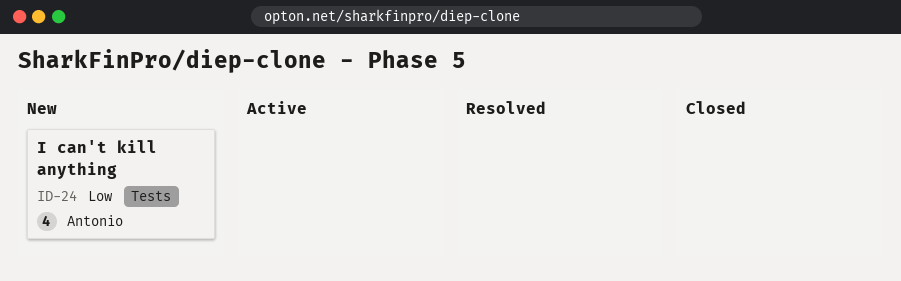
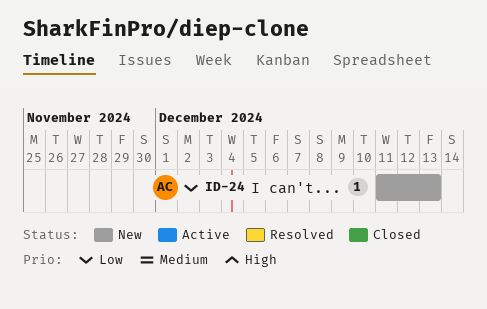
ID-24, estimate: 4 -> 1

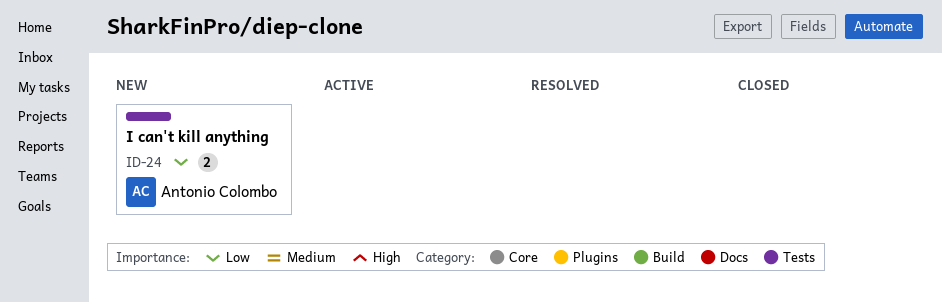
ID-24, estimate: 1 -> 2

